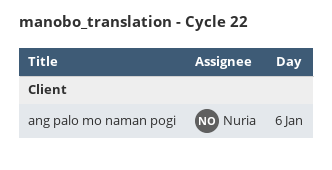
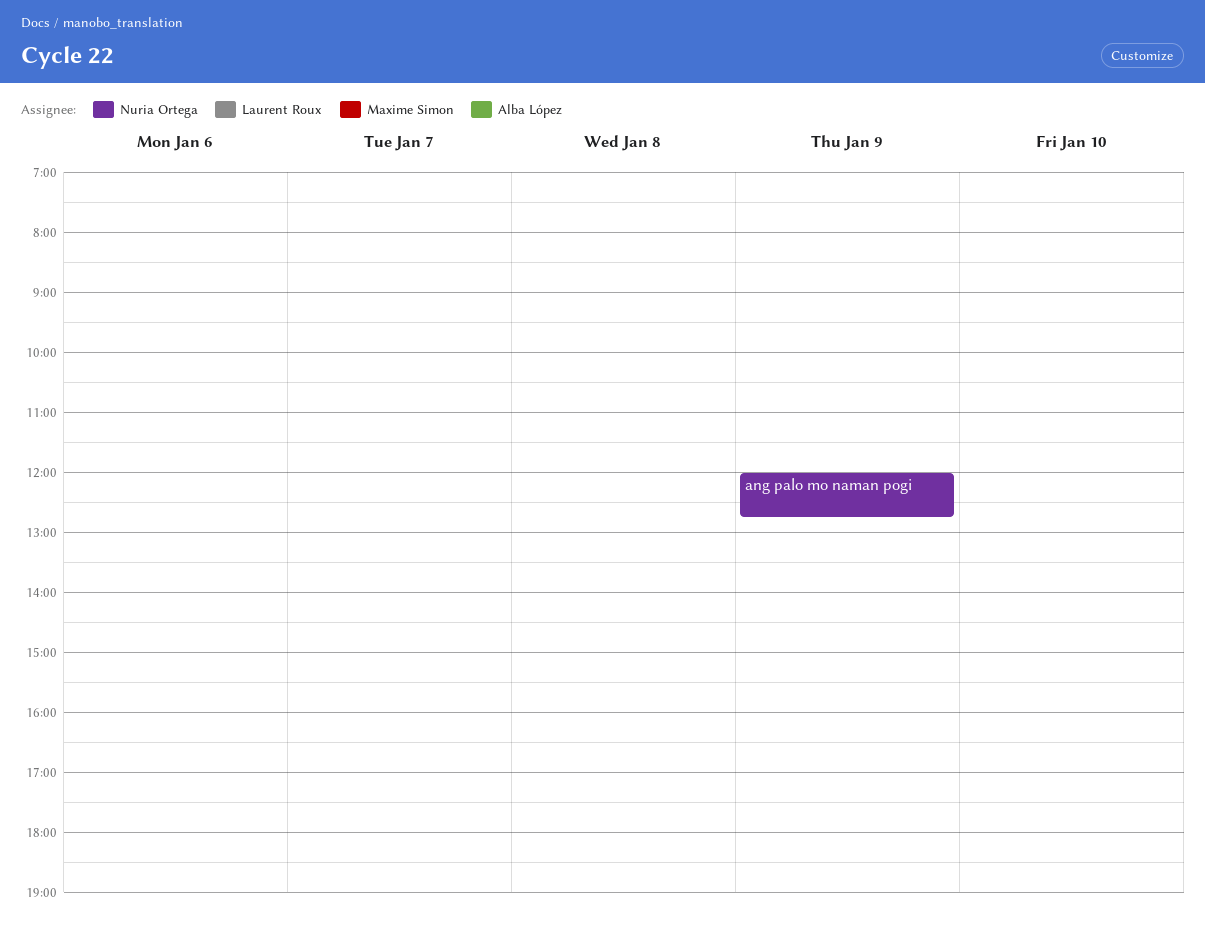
ang palo mo naman pogi, day: Jan 6 -> Jan 9

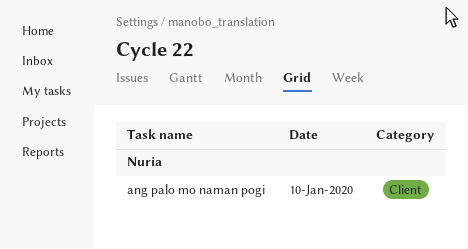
ang palo mo naman pogi, day: Jan 9 -> Jan 10

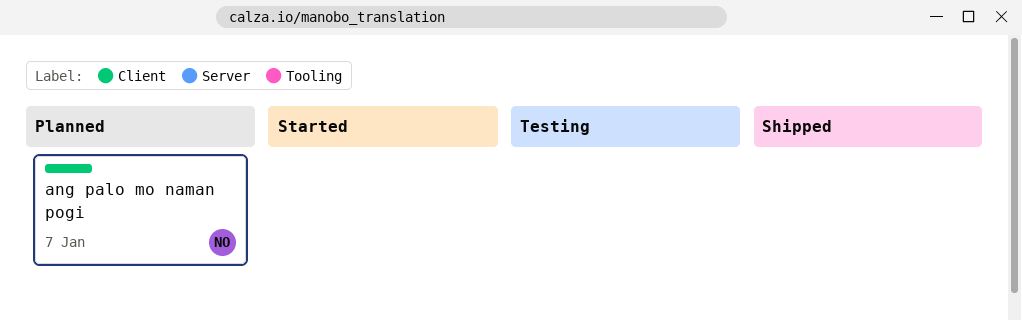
ang palo mo naman pogi, day: Jan 10 -> Jan 7

